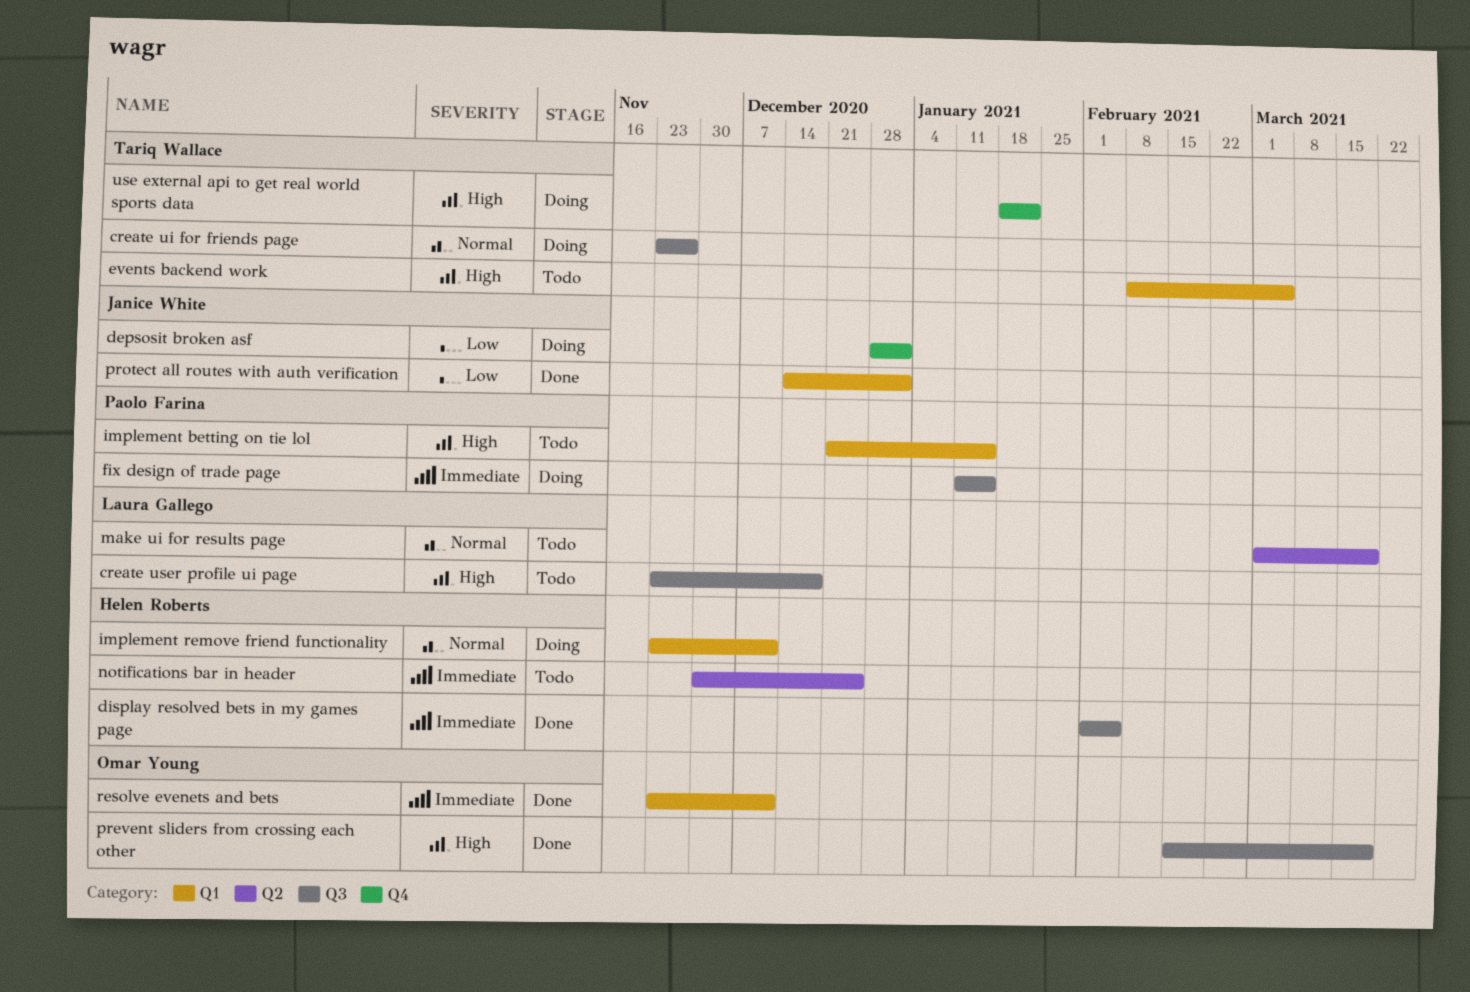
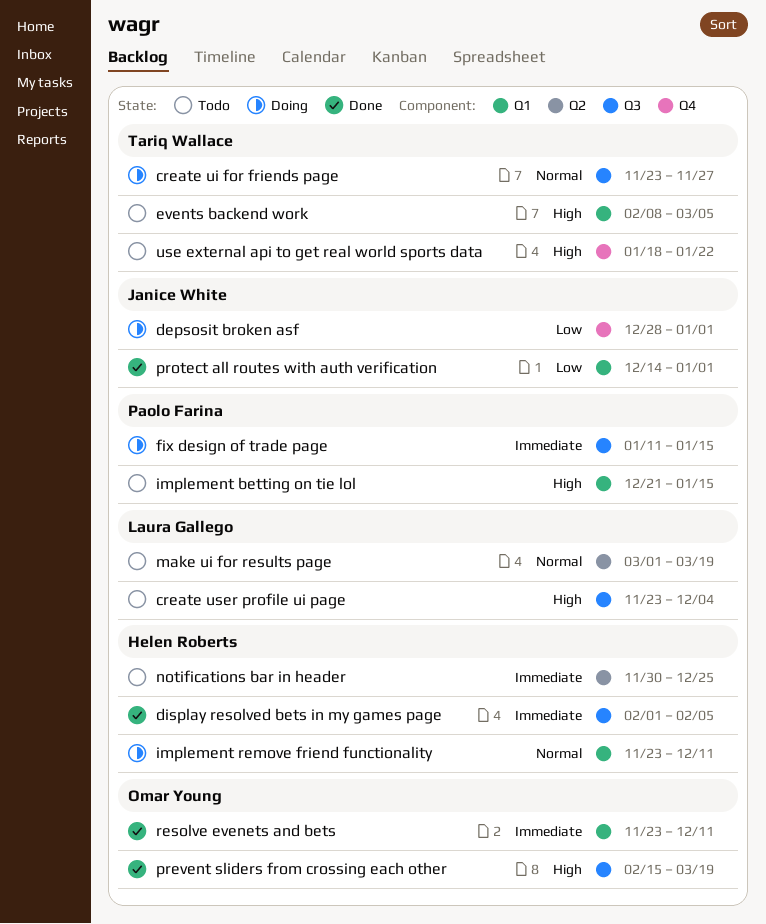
create user profile ui page, due: Dec 18 -> Dec 4
use external api to get real world sports data, status: Doing -> Todo

